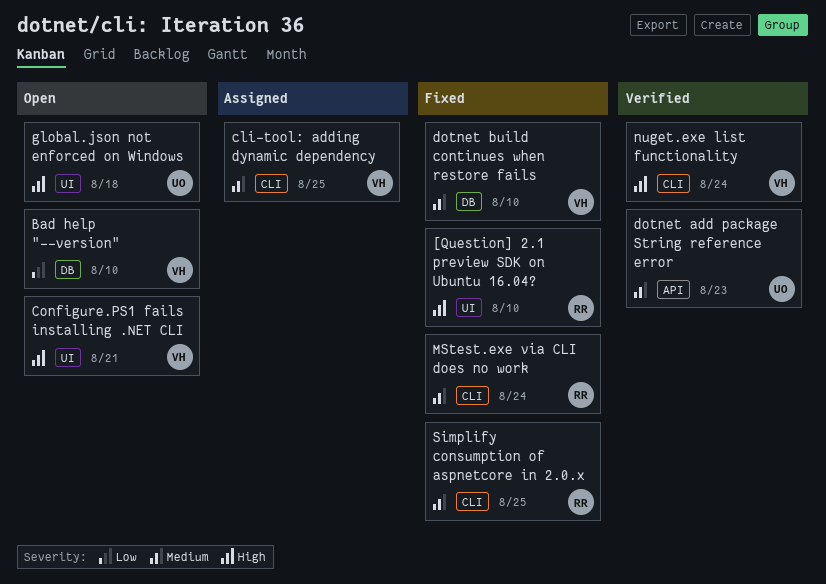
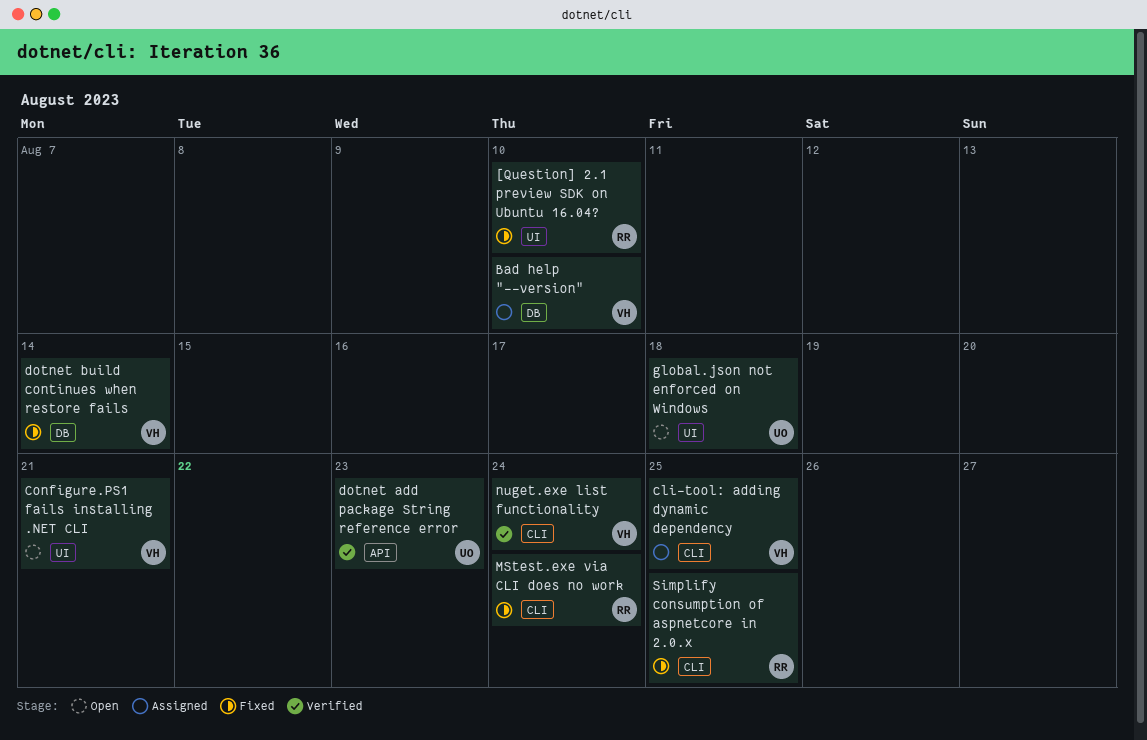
Bad help "--version", status: Open -> Assigned
dotnet build continues when restore fails, due: Aug 10 -> Aug 14

